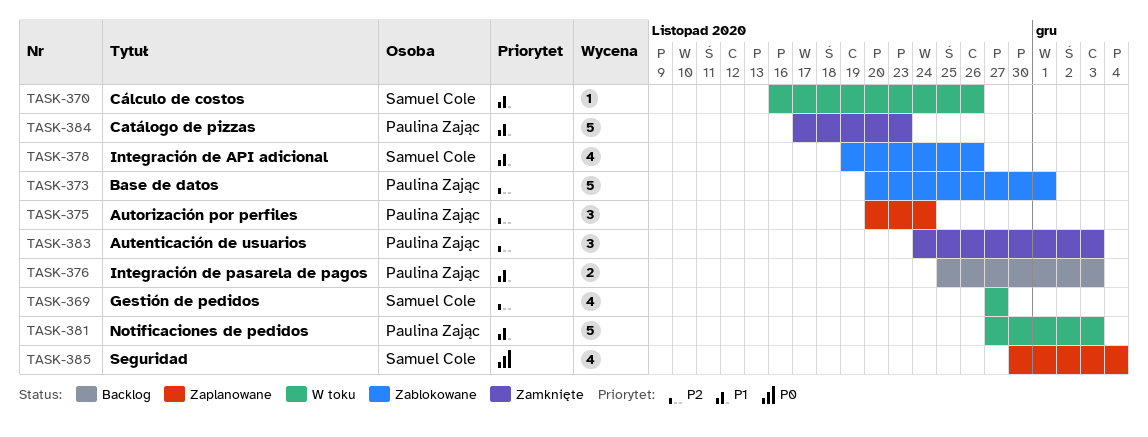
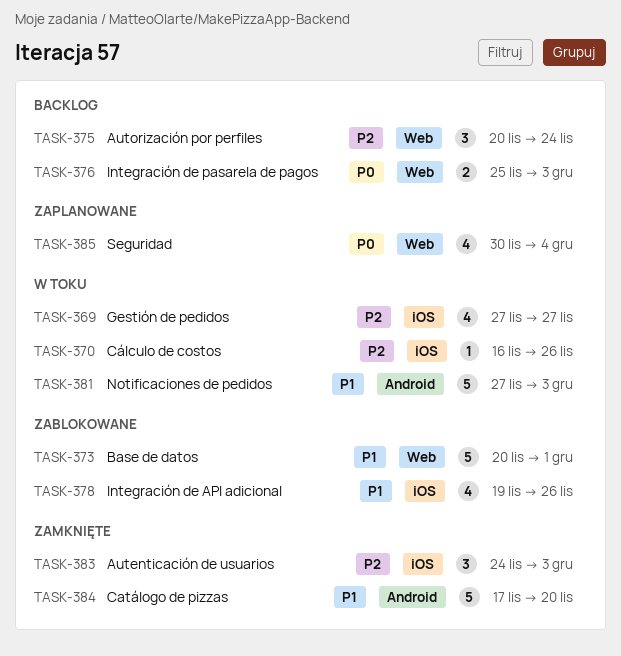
TASK-370, priority: P1 -> P2
TASK-373, priority: P2 -> P1
TASK-375, status: Zaplanowane -> Backlog
TASK-376, priority: P1 -> P0
TASK-384, due: Nov 23 -> Nov 20

